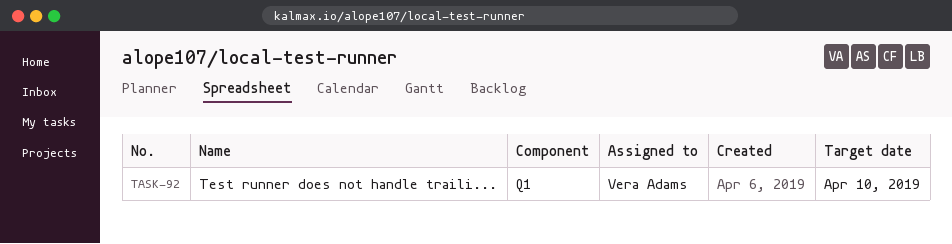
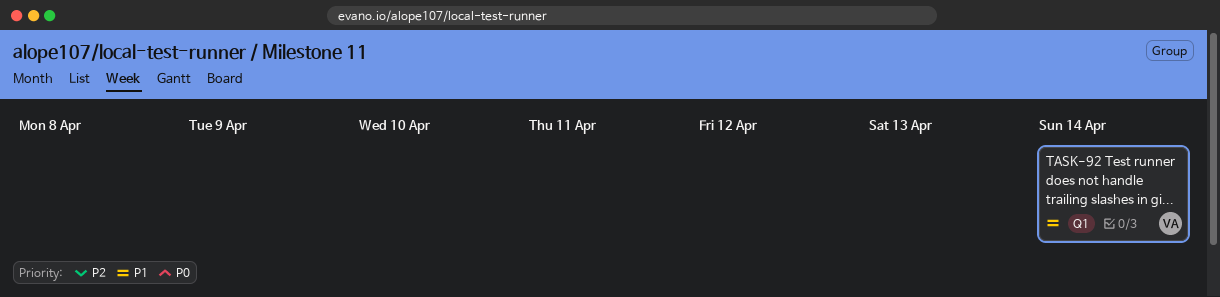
TASK-92, due: Apr 10 -> Apr 14

